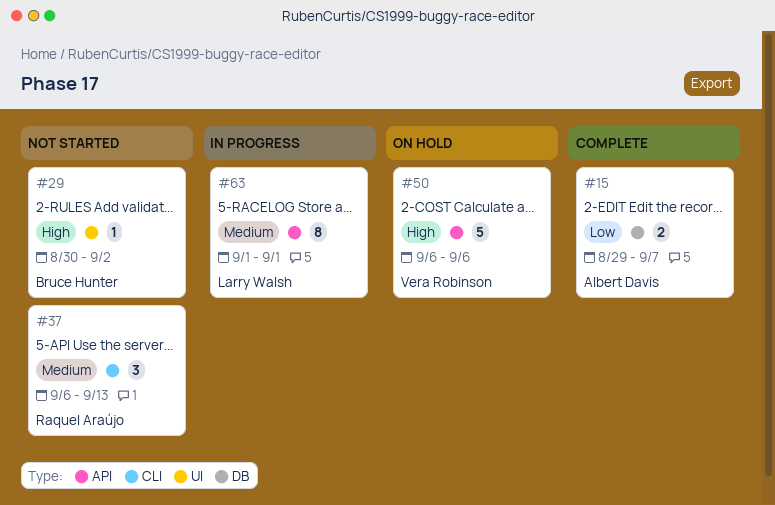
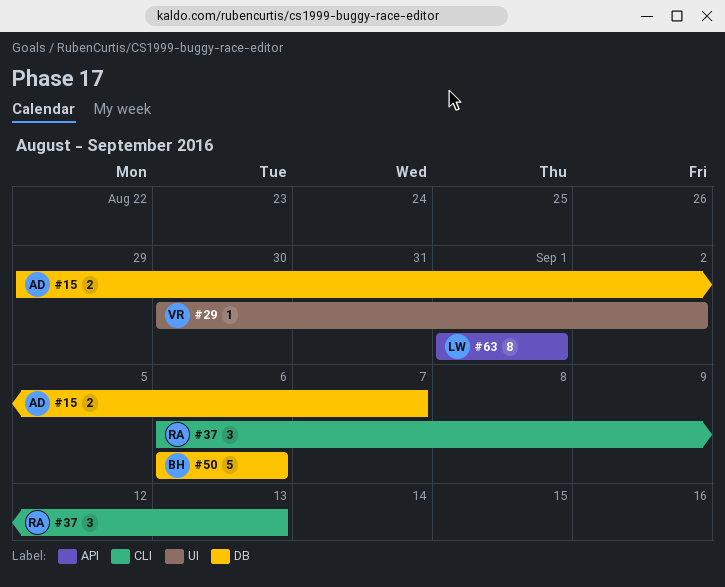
#29, owner: Bruce Hunter -> Vera Robinson
#50, owner: Vera Robinson -> Bruce Hunter
#50, label: API -> DB

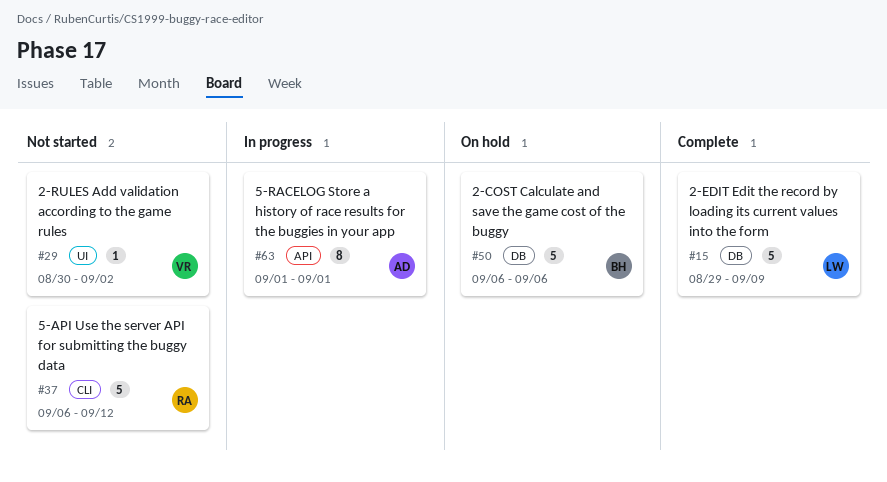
#15, owner: AD -> LW
#15, estimate: 2 -> 5
#15, due: Sep 7 -> Sep 9
#37, estimate: 3 -> 5
#37, due: Sep 13 -> Sep 12
#63, owner: LW -> AD

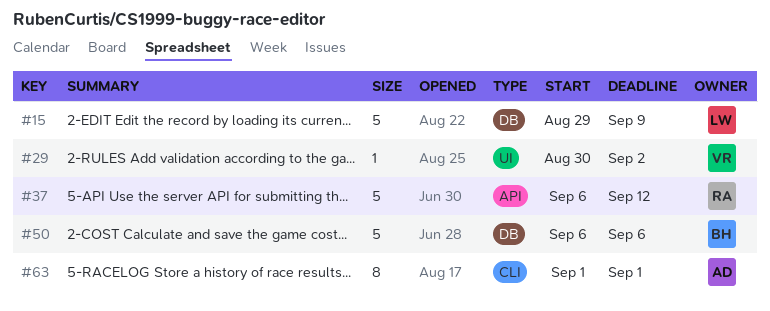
#37, label: CLI -> API
#63, label: API -> CLI

